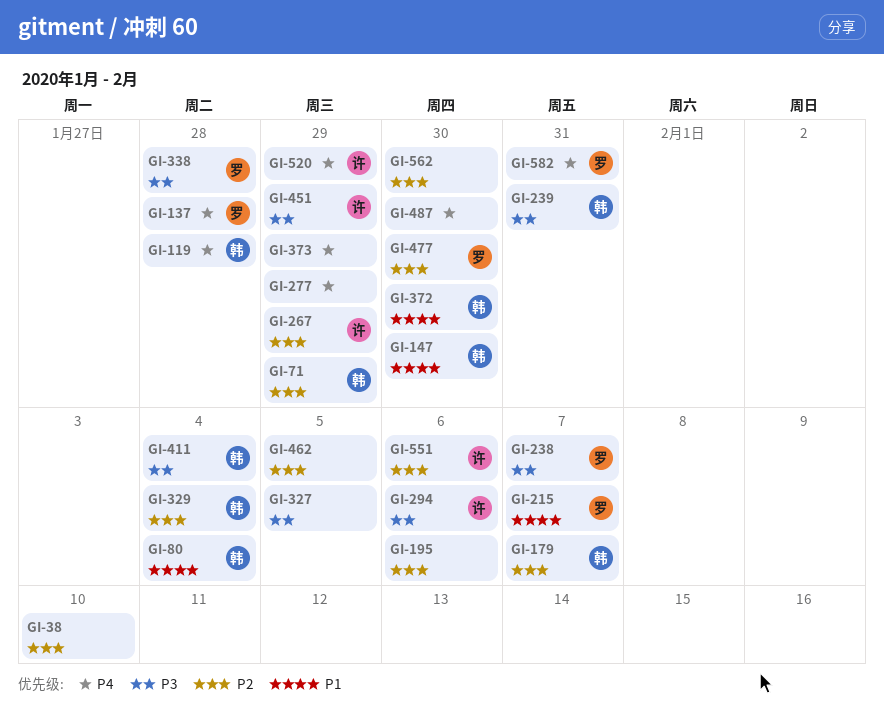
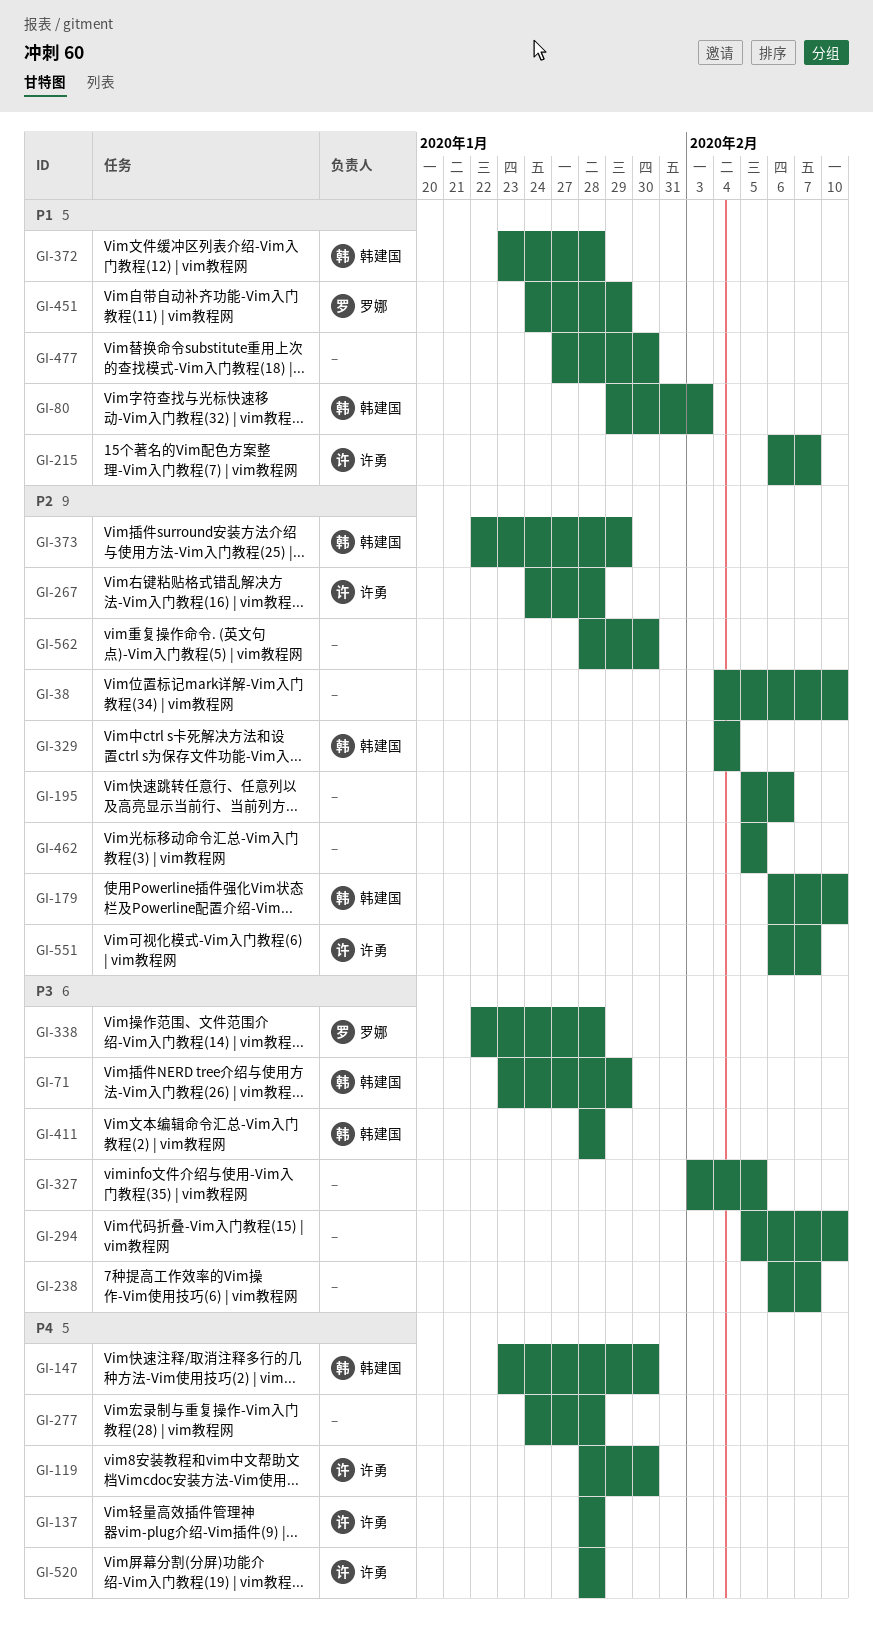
GI-71, priority: P2 -> P3
GI-80, due: Feb 4 -> Feb 3
GI-119, owner: 韩建国 -> 许勇
GI-119, due: Jan 28 -> Jan 30
GI-137, owner: 罗娜 -> 许勇
GI-147, priority: P1 -> P4
GI-179, due: Feb 7 -> Feb 10
GI-215, owner: 罗娜 -> 许勇
GI-238, owner: 罗娜 -> none
GI-239: present -> none
GI-267, due: Jan 29 -> Jan 28
GI-277, due: Jan 29 -> Jan 28
GI-294, owner: 许勇 -> none
GI-294, due: Feb 6 -> Feb 10
GI-372, due: Jan 30 -> Jan 28
GI-373, owner: none -> 韩建国
GI-373, priority: P4 -> P2
GI-411, due: Feb 4 -> Jan 28
GI-451, owner: 许勇 -> 罗娜
GI-451, priority: P3 -> P1
GI-477, owner: 罗娜 -> none
GI-477, priority: P2 -> P1
GI-487: present -> none
GI-520, due: Jan 29 -> Jan 28
GI-551, due: Feb 6 -> Feb 7
GI-582: present -> none

